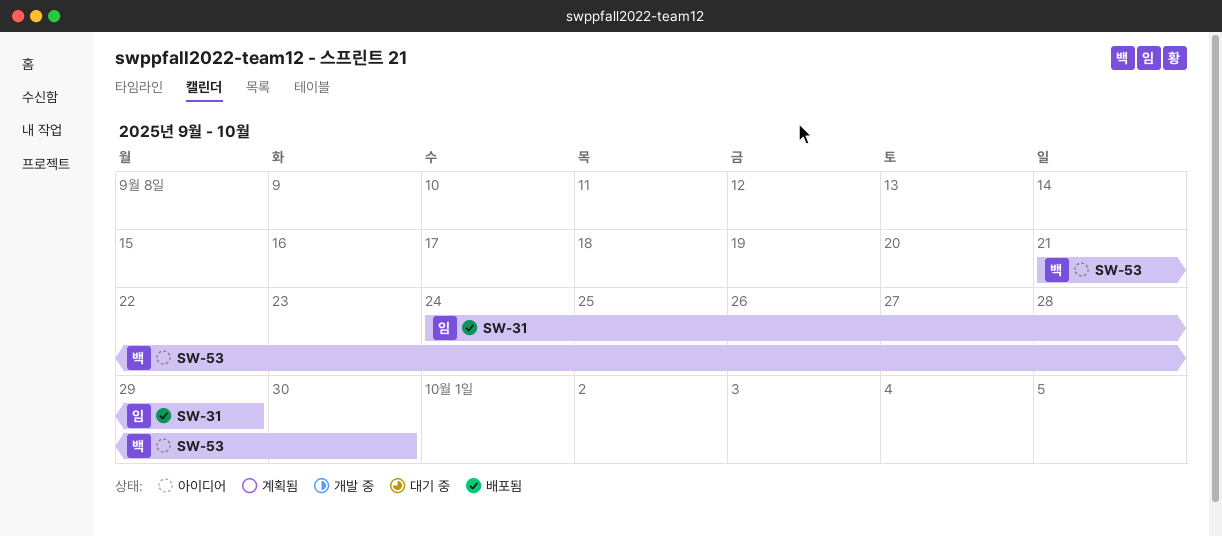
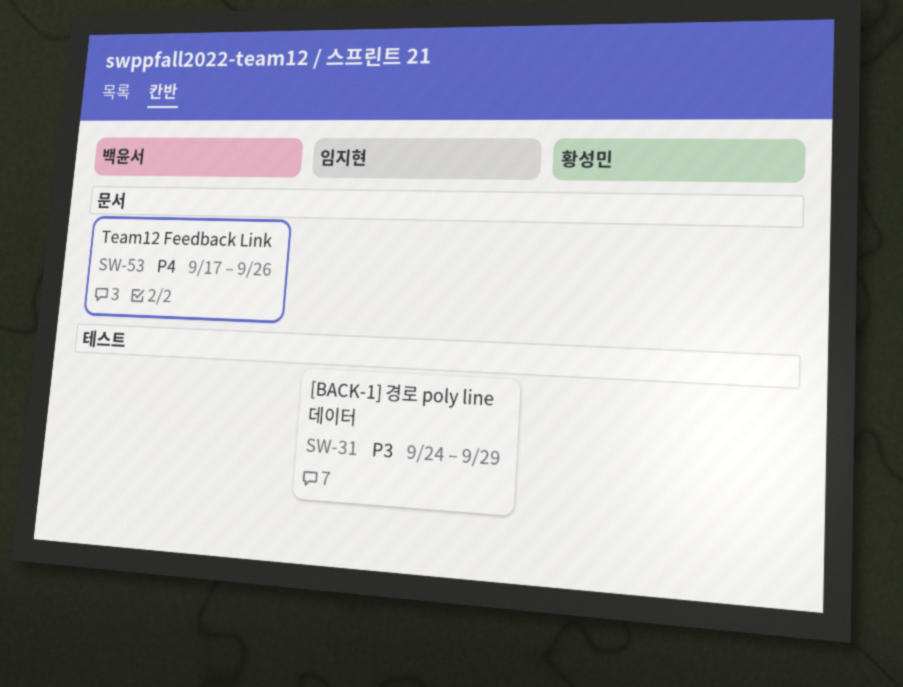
SW-53, start: Sep 21 -> Sep 17
SW-53, due: Sep 30 -> Sep 26

